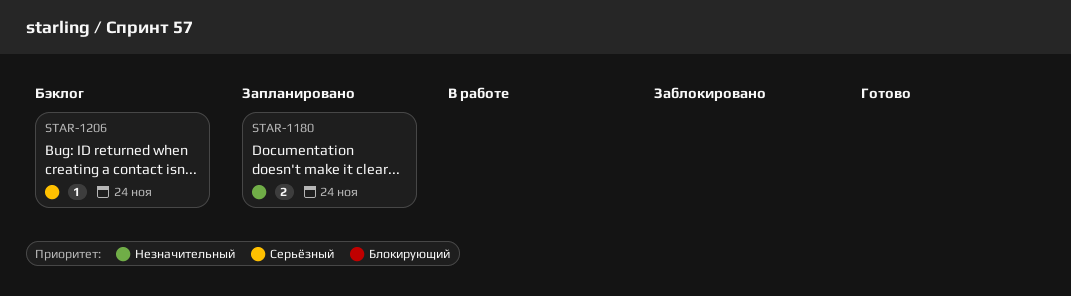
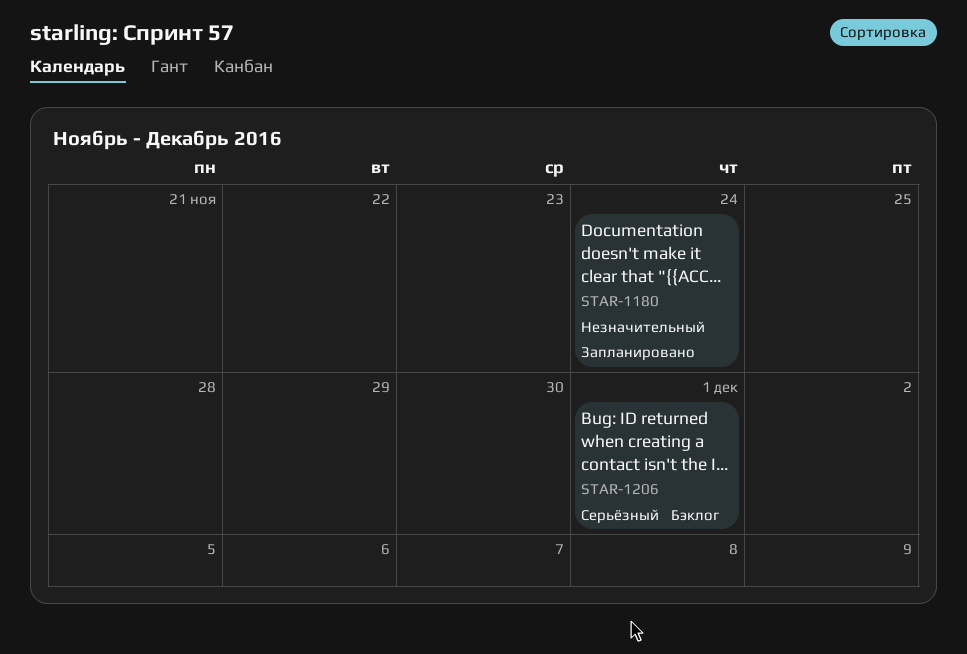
STAR-1206, due: Nov 24 -> Dec 1

